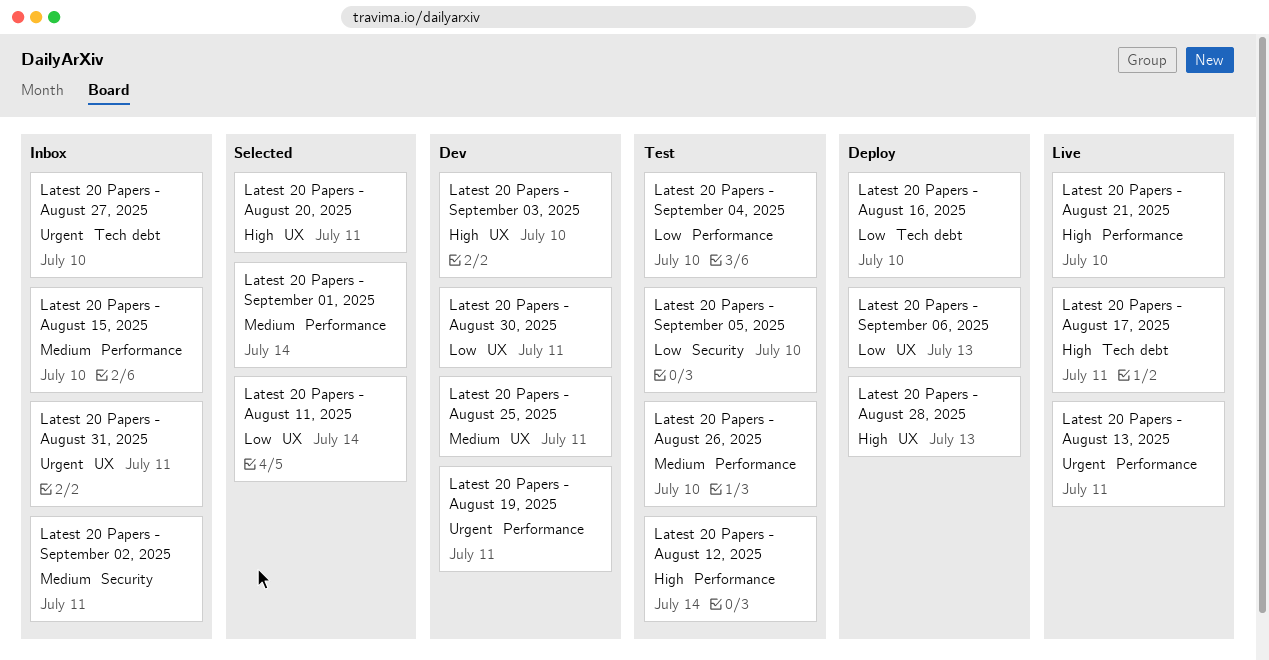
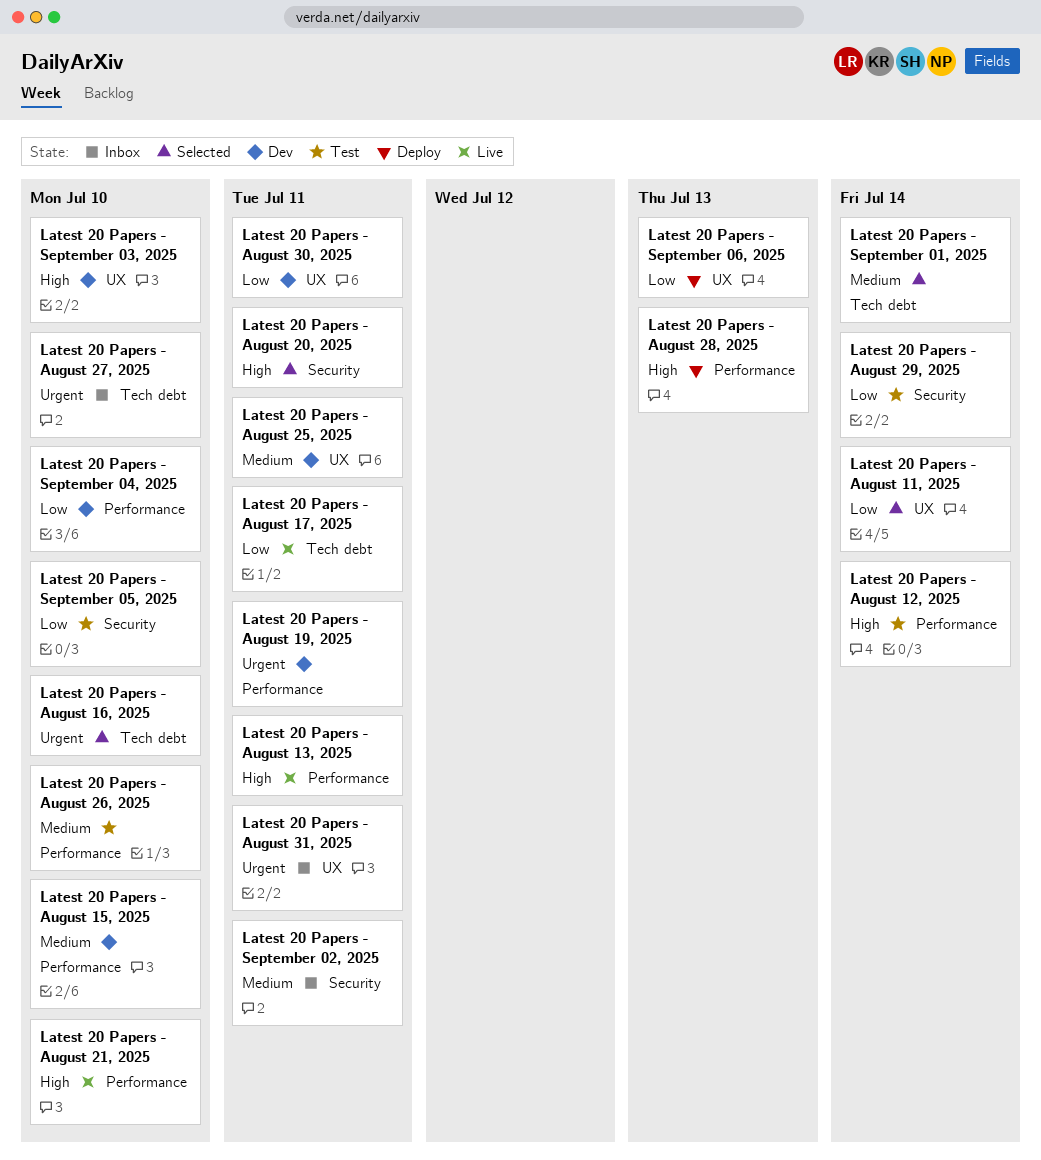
Latest 20 Papers - August 13, 2025, priority: Urgent -> High
Latest 20 Papers - August 15, 2025, status: Inbox -> Dev
Latest 20 Papers - August 16, 2025, status: Deploy -> Selected
Latest 20 Papers - August 16, 2025, priority: Low -> Urgent
Latest 20 Papers - August 17, 2025, priority: High -> Low
Latest 20 Papers - August 20, 2025, label: UX -> Security
Latest 20 Papers - August 28, 2025, label: UX -> Performance
Latest 20 Papers - August 29, 2025: none -> present
Latest 20 Papers - September 01, 2025, label: Performance -> Tech debt
Latest 20 Papers - September 04, 2025, status: Test -> Dev

